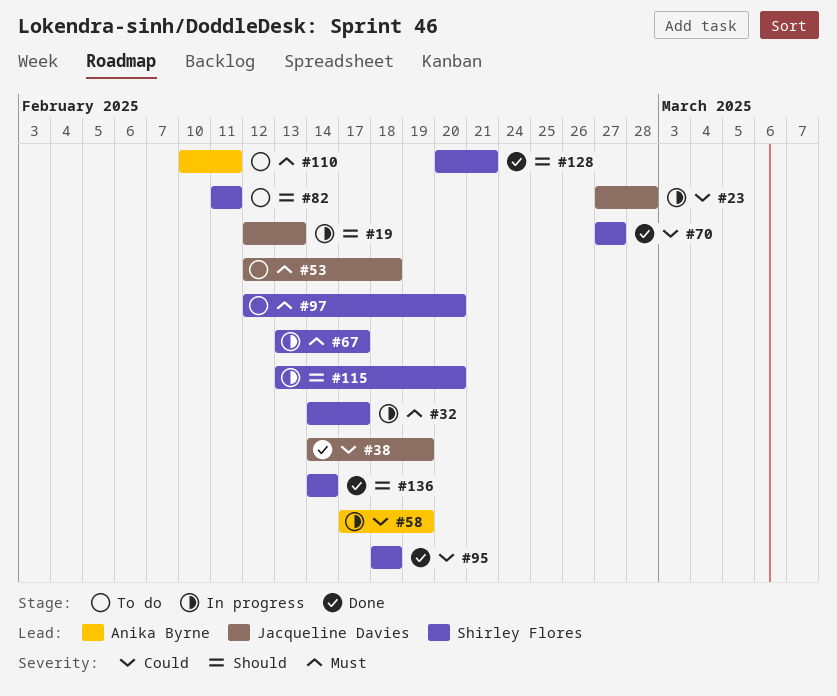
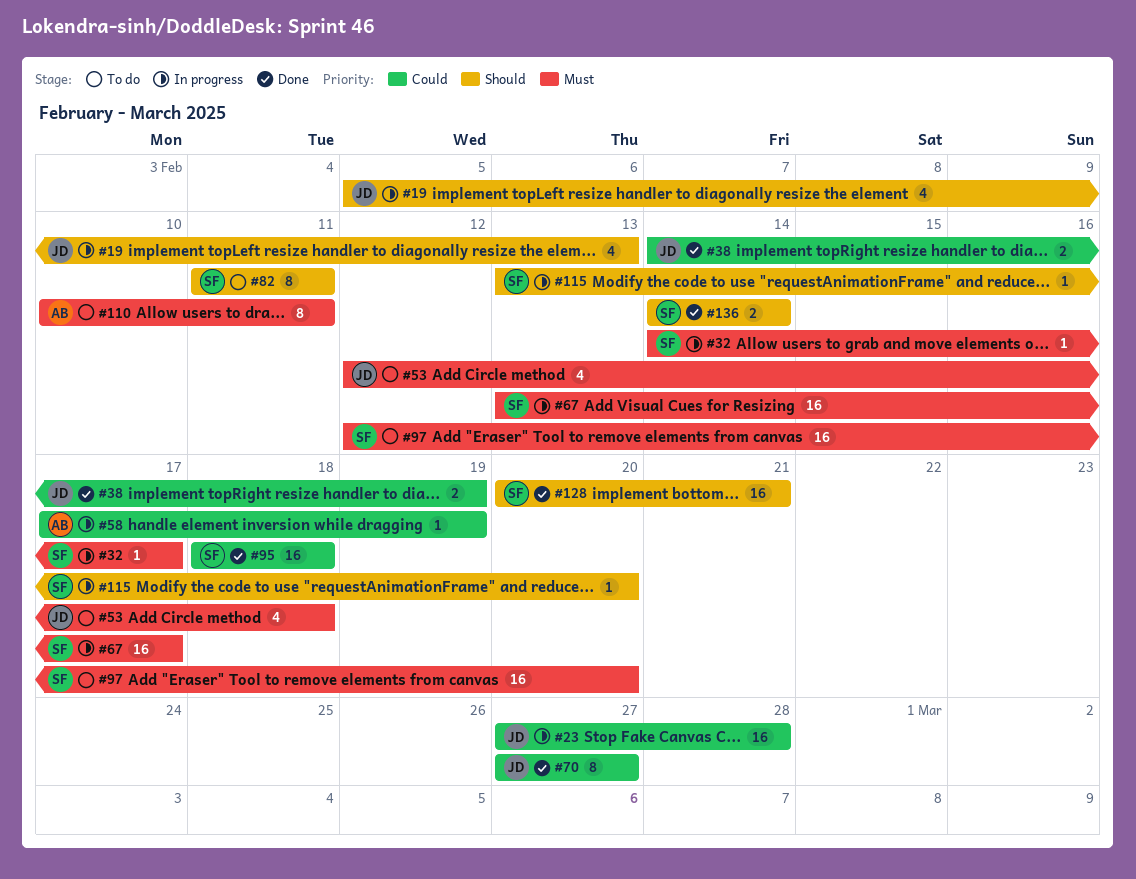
#19, start: Feb 12 -> Feb 5
#70, owner: Shirley Flores -> Jacqueline Davies

